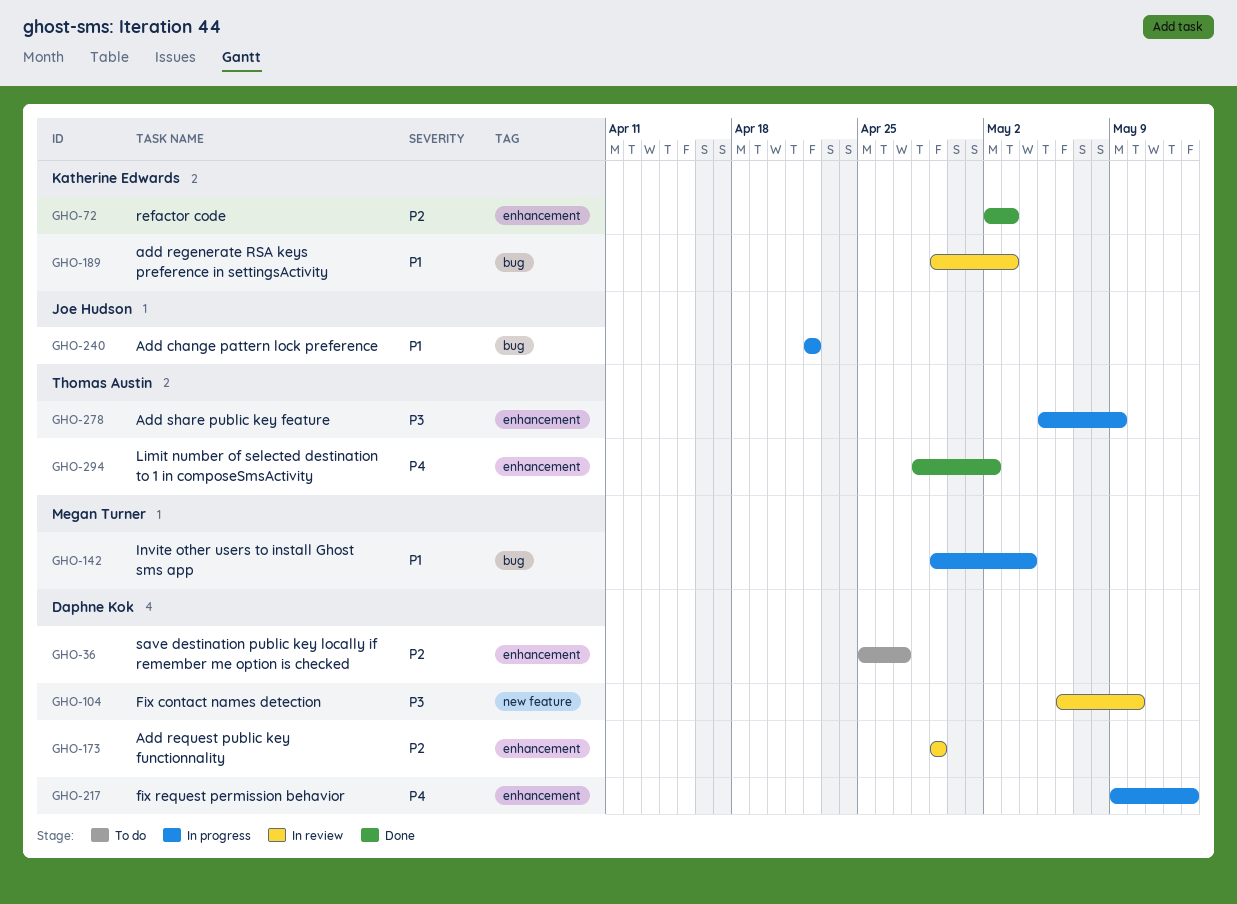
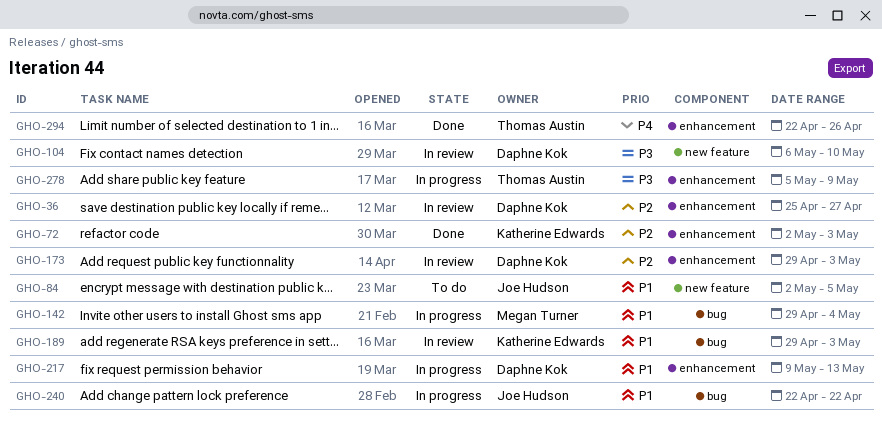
GHO-36, status: To do -> In review
GHO-84: none -> present
GHO-173, due: Apr 29 -> May 3
GHO-217, priority: P4 -> P1
GHO-294, start: Apr 28 -> Apr 22
GHO-294, due: May 2 -> Apr 26

